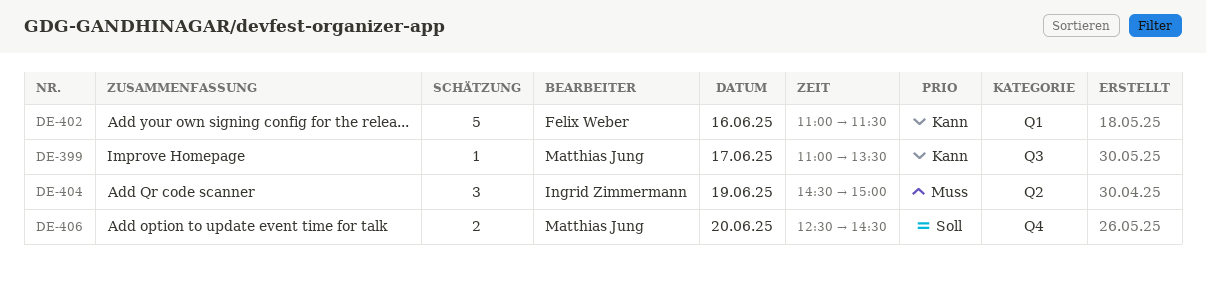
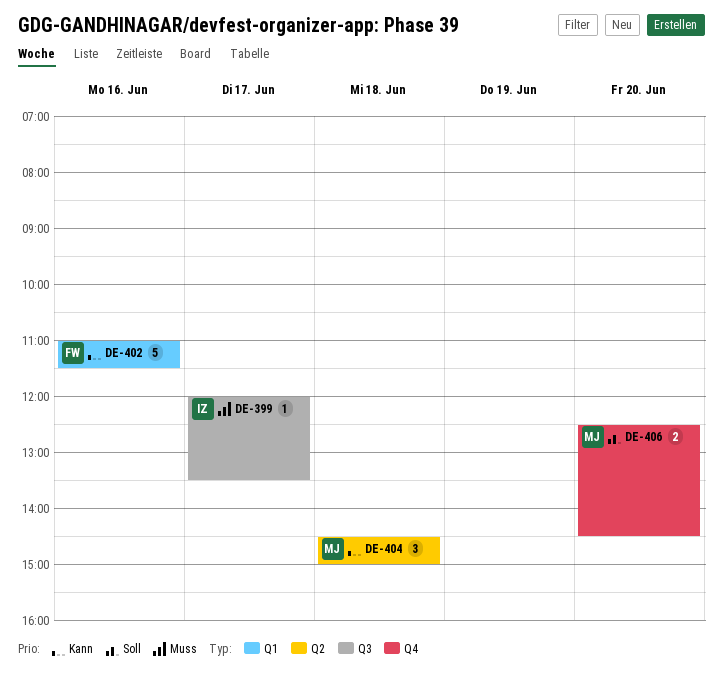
DE-399, owner: Matthias Jung -> Ingrid Zimmermann
DE-399, priority: Kann -> Muss
DE-399, begins: 11:00 -> 12:00
DE-404, owner: Ingrid Zimmermann -> Matthias Jung
DE-404, priority: Muss -> Kann
DE-404, day: Jun 19 -> Jun 18

